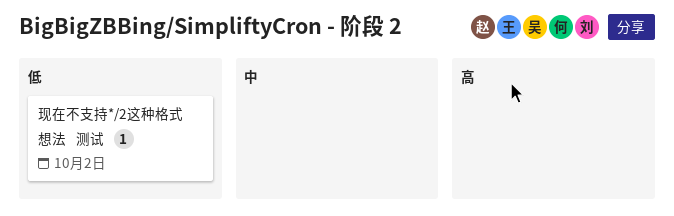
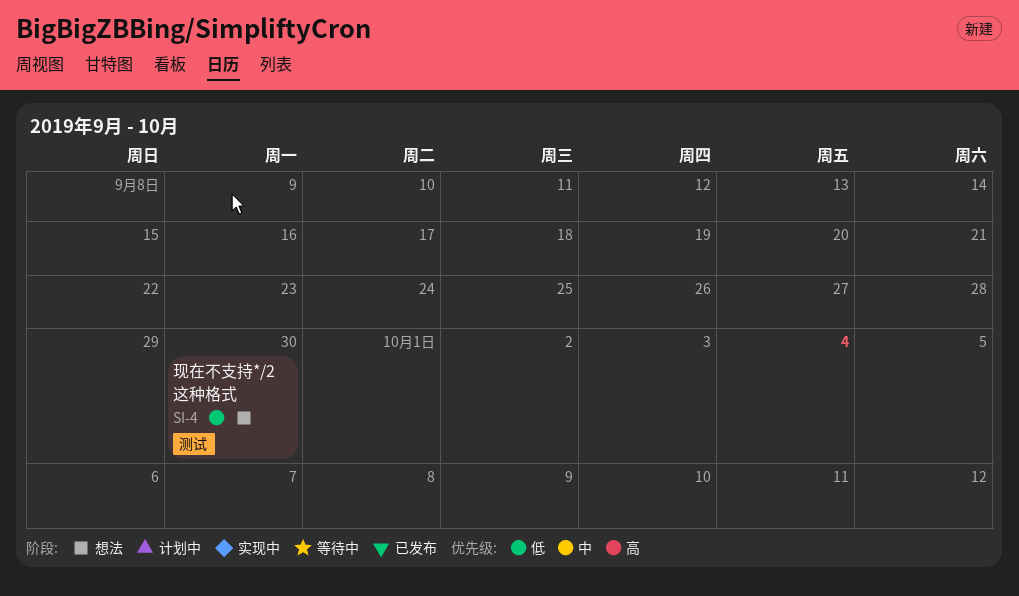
现在不支持*/2这种格式, due: Oct 2 -> Sep 30

